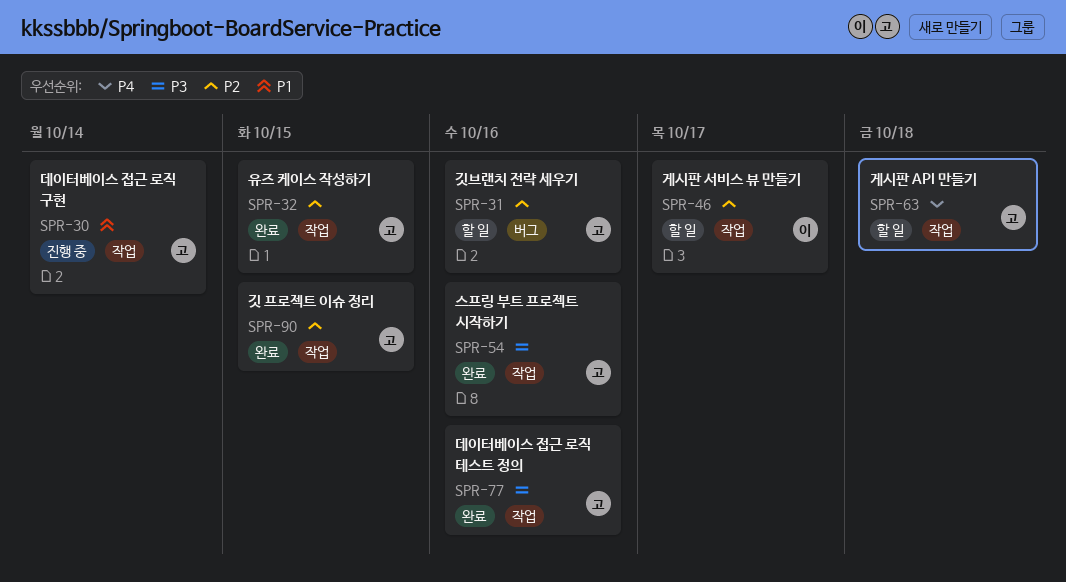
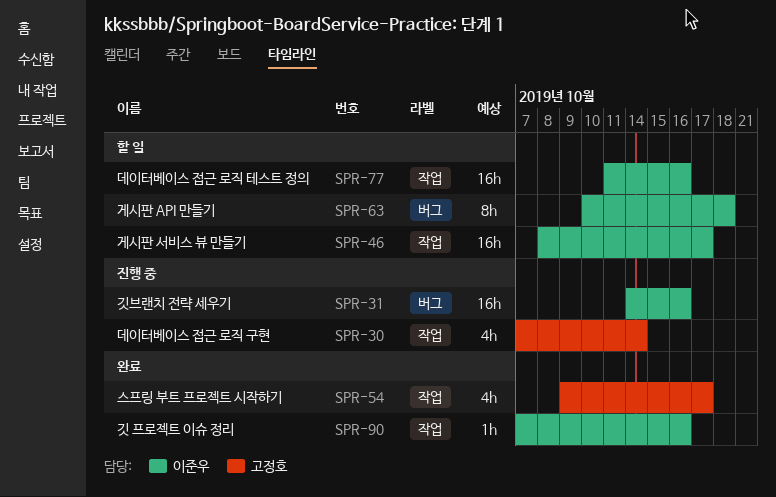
SPR-31, status: 할 일 -> 진행 중
SPR-31, owner: 고정호 -> 이준우
SPR-32: present -> none
SPR-54, due: Oct 16 -> Oct 17
SPR-63, owner: 고정호 -> 이준우
SPR-63, label: 작업 -> 버그
SPR-77, status: 완료 -> 할 일
SPR-77, owner: 고정호 -> 이준우
SPR-90, owner: 고정호 -> 이준우
SPR-90, due: Oct 15 -> Oct 16

